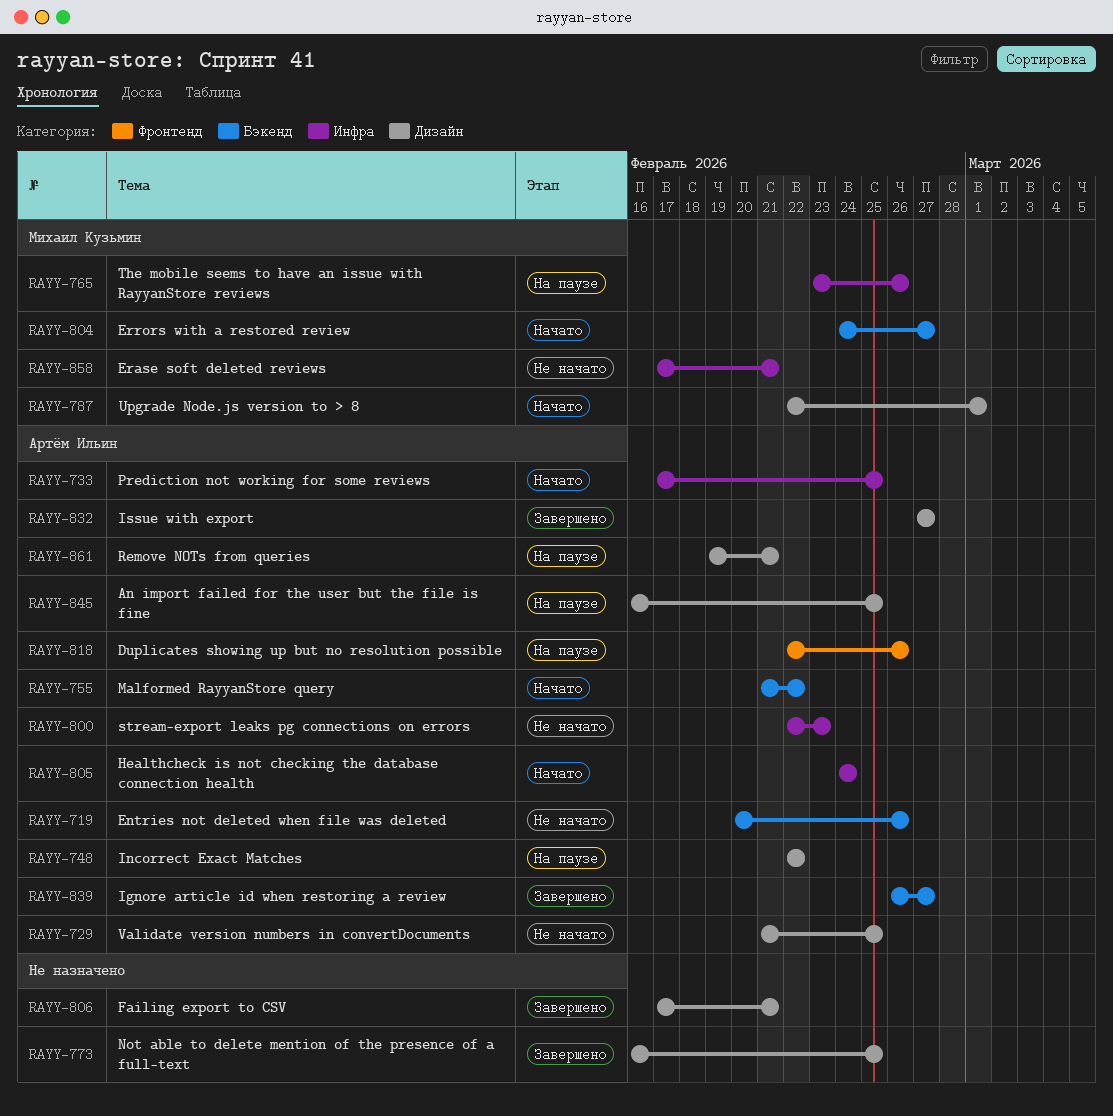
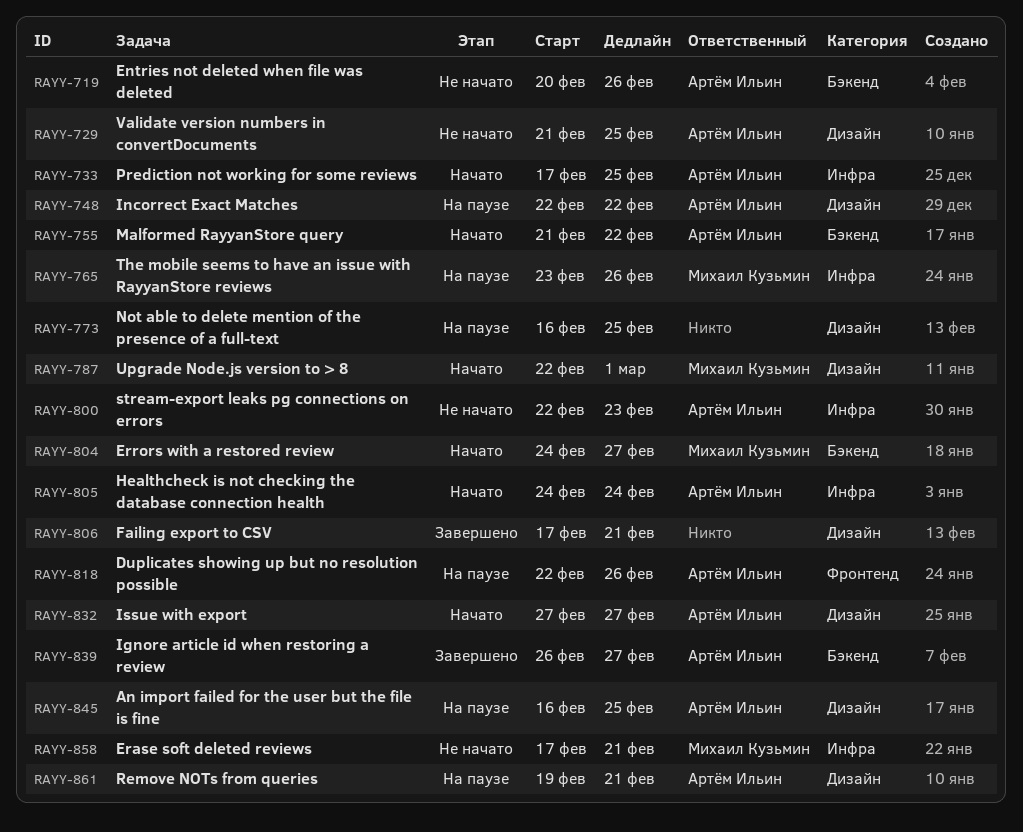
RAYY-773, status: Завершено -> На паузе
RAYY-832, status: Завершено -> Начато

